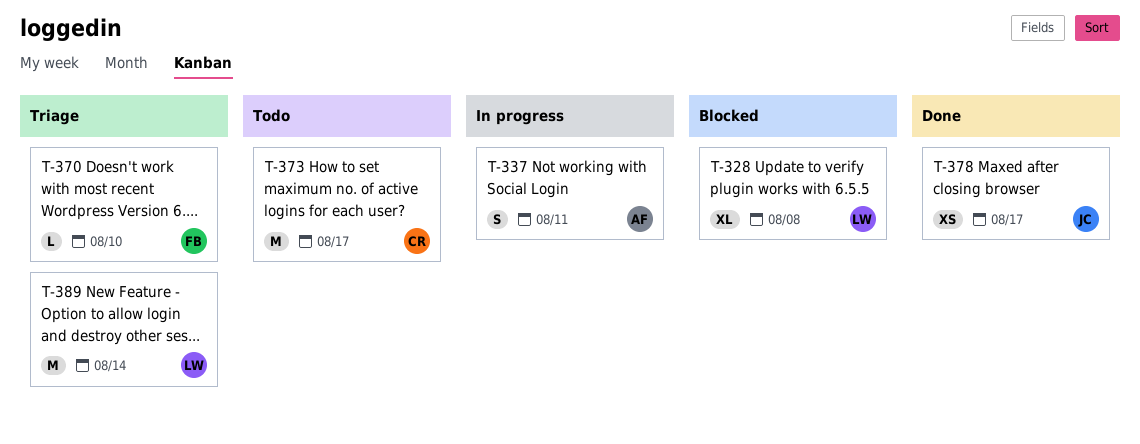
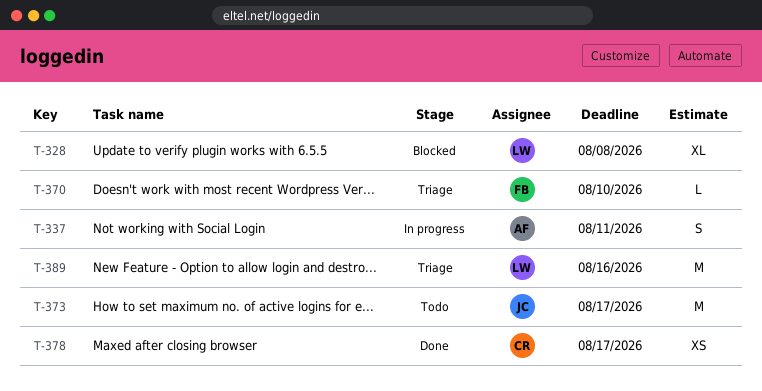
T-373, owner: CR -> JC
T-378, owner: JC -> CR
T-389, due: Aug 14 -> Aug 16

